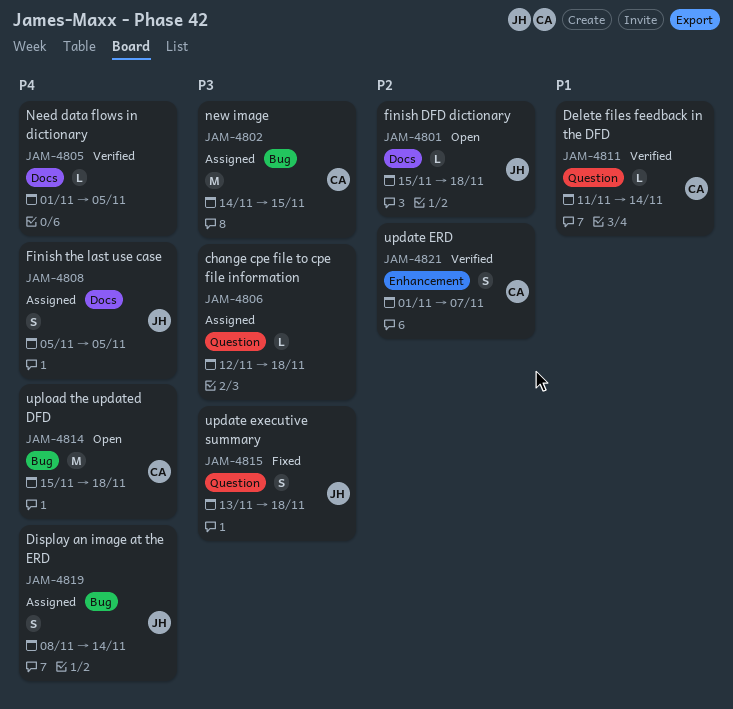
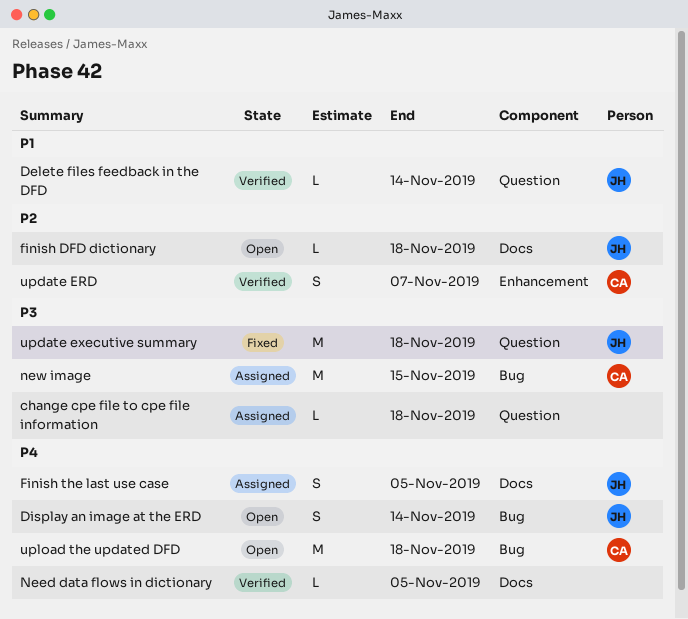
Delete files feedback in the DFD, owner: CA -> JH
Display an image at the ERD, status: Assigned -> Open
update executive summary, estimate: S -> M

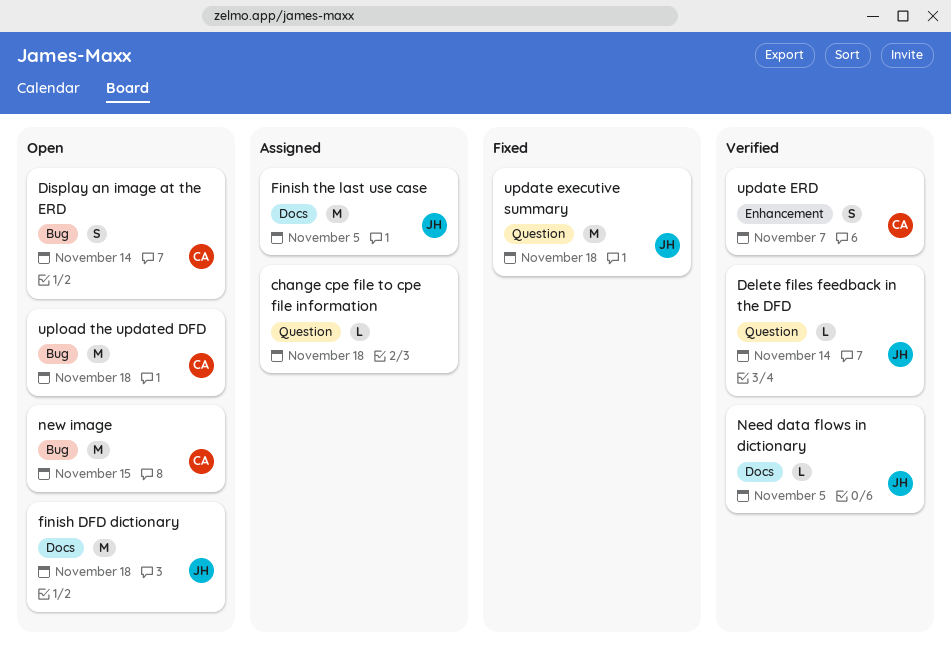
Display an image at the ERD, owner: JH -> CA
finish DFD dictionary, estimate: L -> M
Finish the last use case, estimate: S -> M
Need data flows in dictionary, owner: none -> JH
new image, status: Assigned -> Open

